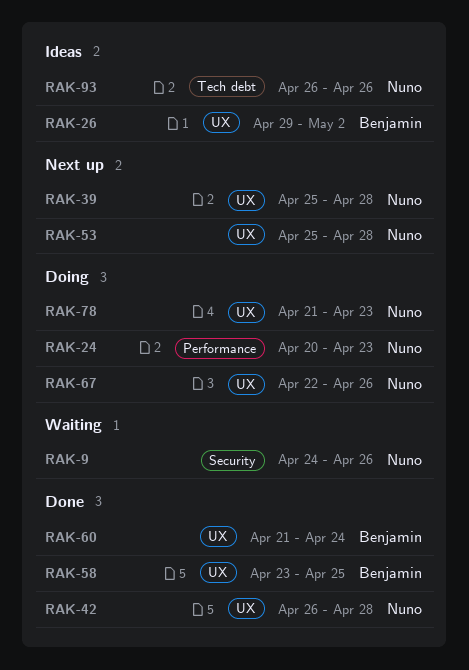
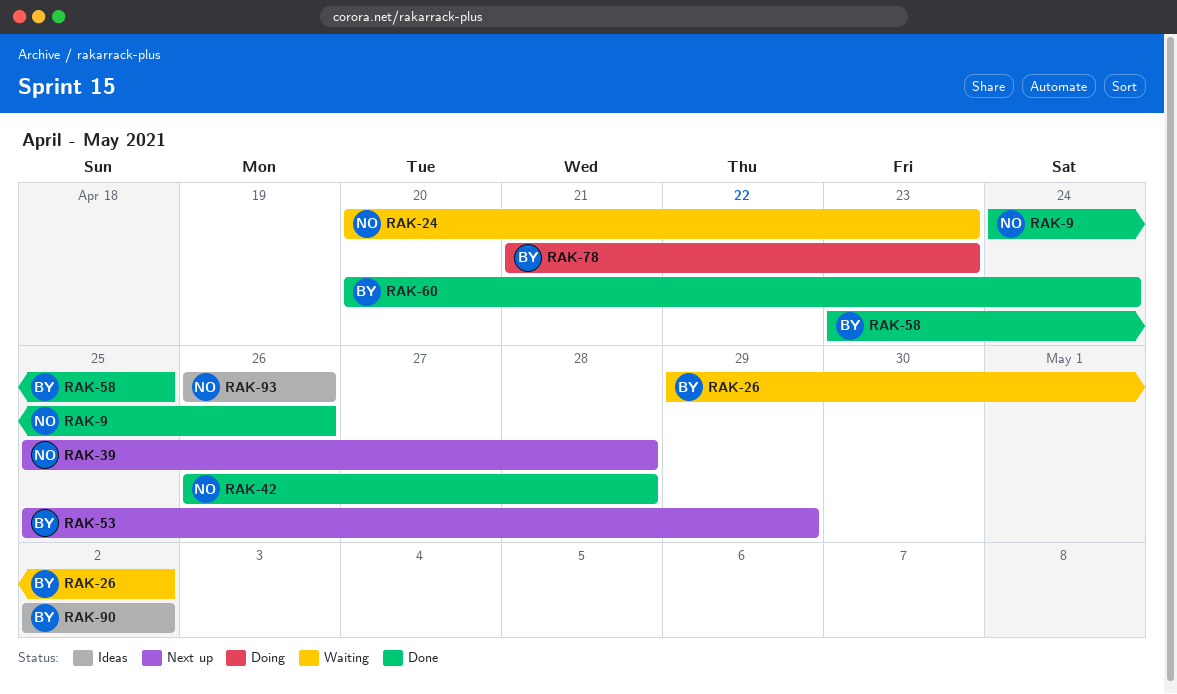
RAK-9, status: Waiting -> Done
RAK-24, status: Doing -> Waiting
RAK-26, status: Ideas -> Waiting
RAK-53, owner: Nuno -> Benjamin
RAK-53, due: Apr 28 -> Apr 29
RAK-60, start: Apr 21 -> Apr 20
RAK-67: present -> none
RAK-78, owner: Nuno -> Benjamin
RAK-90: none -> present

